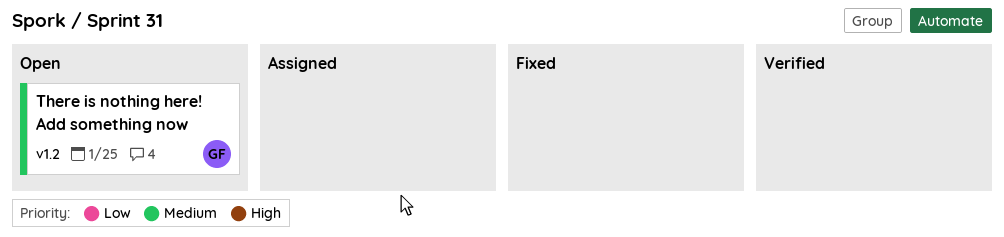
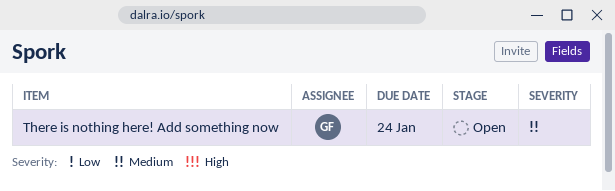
There is nothing here! Add something now, due: Jan 25 -> Jan 24

